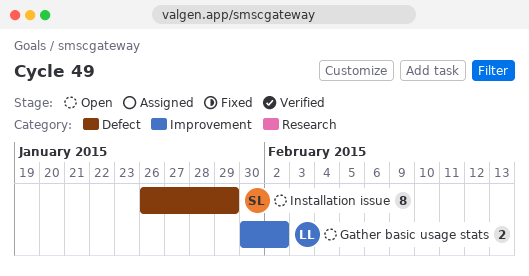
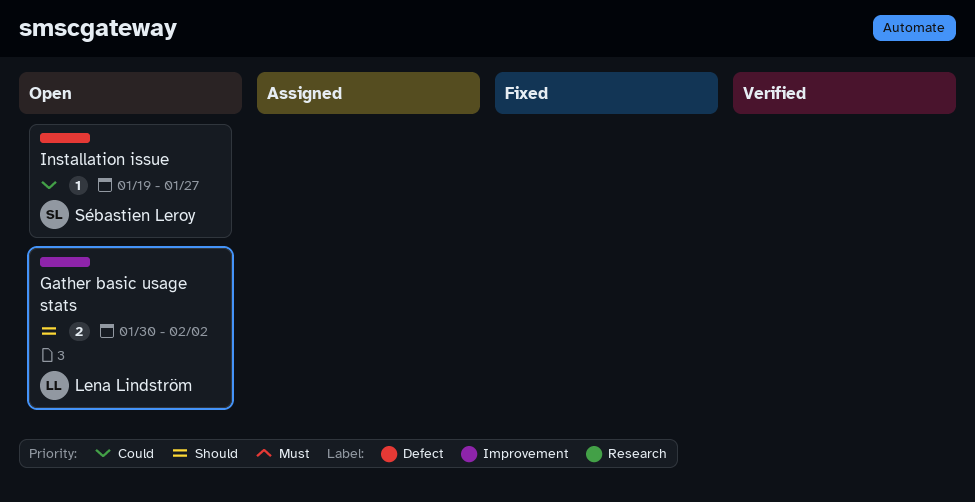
Installation issue, estimate: 8 -> 1
Installation issue, start: Jan 26 -> Jan 19
Installation issue, due: Jan 29 -> Jan 27

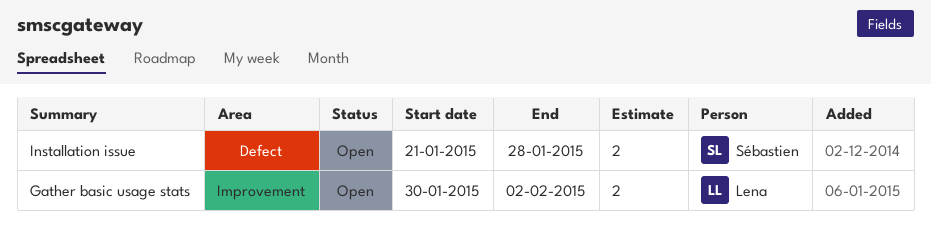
Installation issue, estimate: 1 -> 2
Installation issue, start: Jan 19 -> Jan 21
Installation issue, due: Jan 27 -> Jan 28

